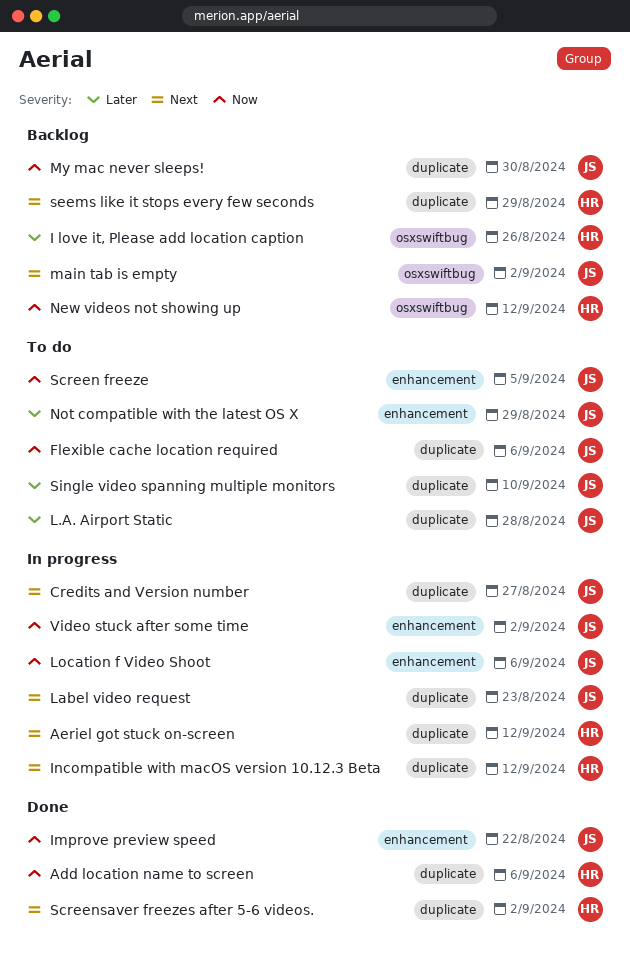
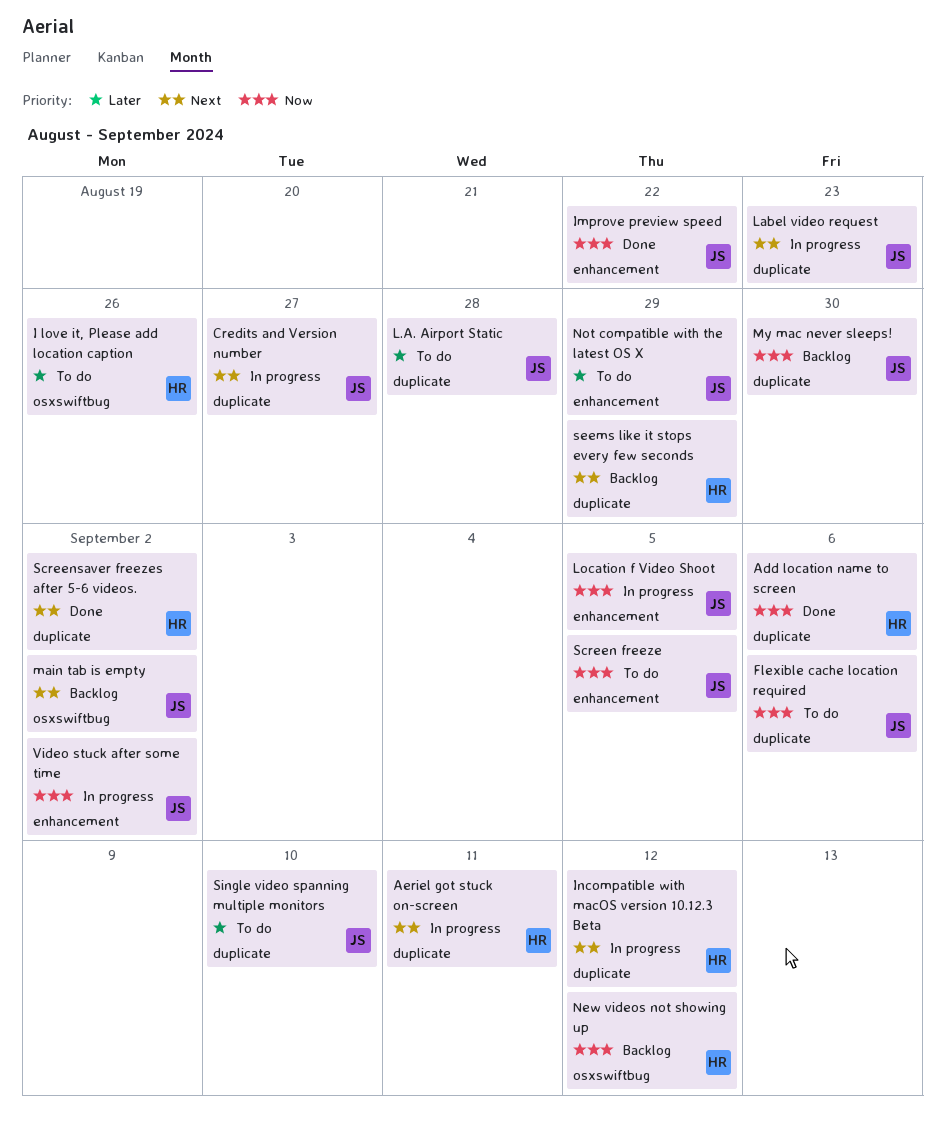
Aeriel got stuck on-screen, due: Sep 12 -> Sep 11
I love it, Please add location caption, status: Backlog -> To do
Location f Video Shoot, due: Sep 6 -> Sep 5

